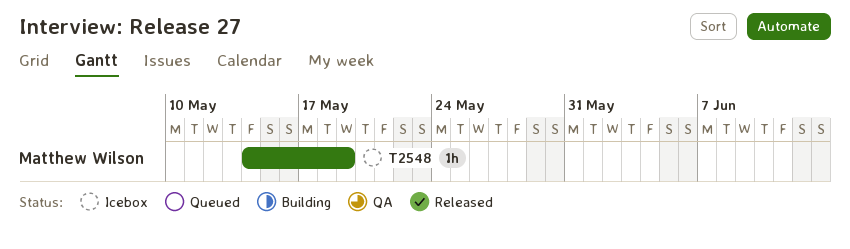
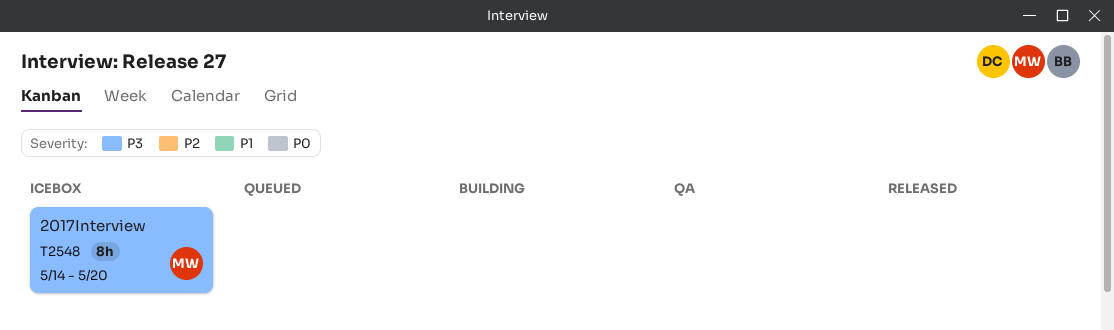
T2548, estimate: 1h -> 8h
T2548, due: May 19 -> May 20

